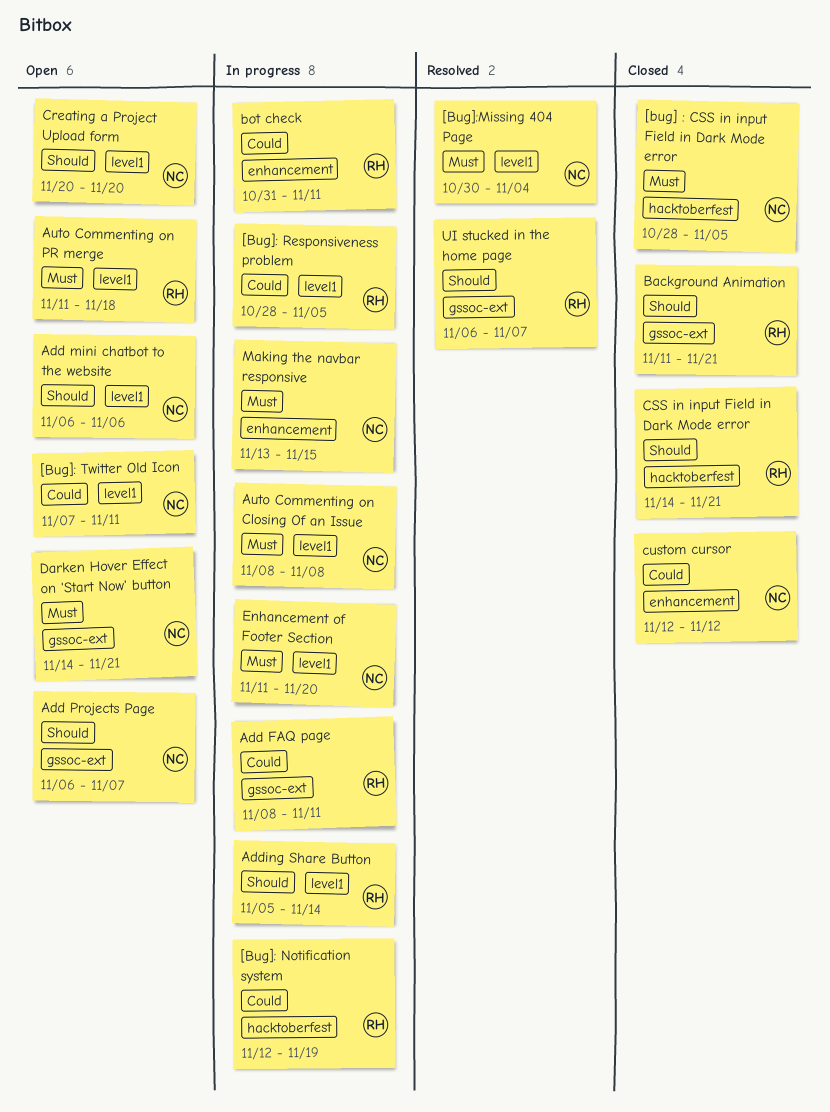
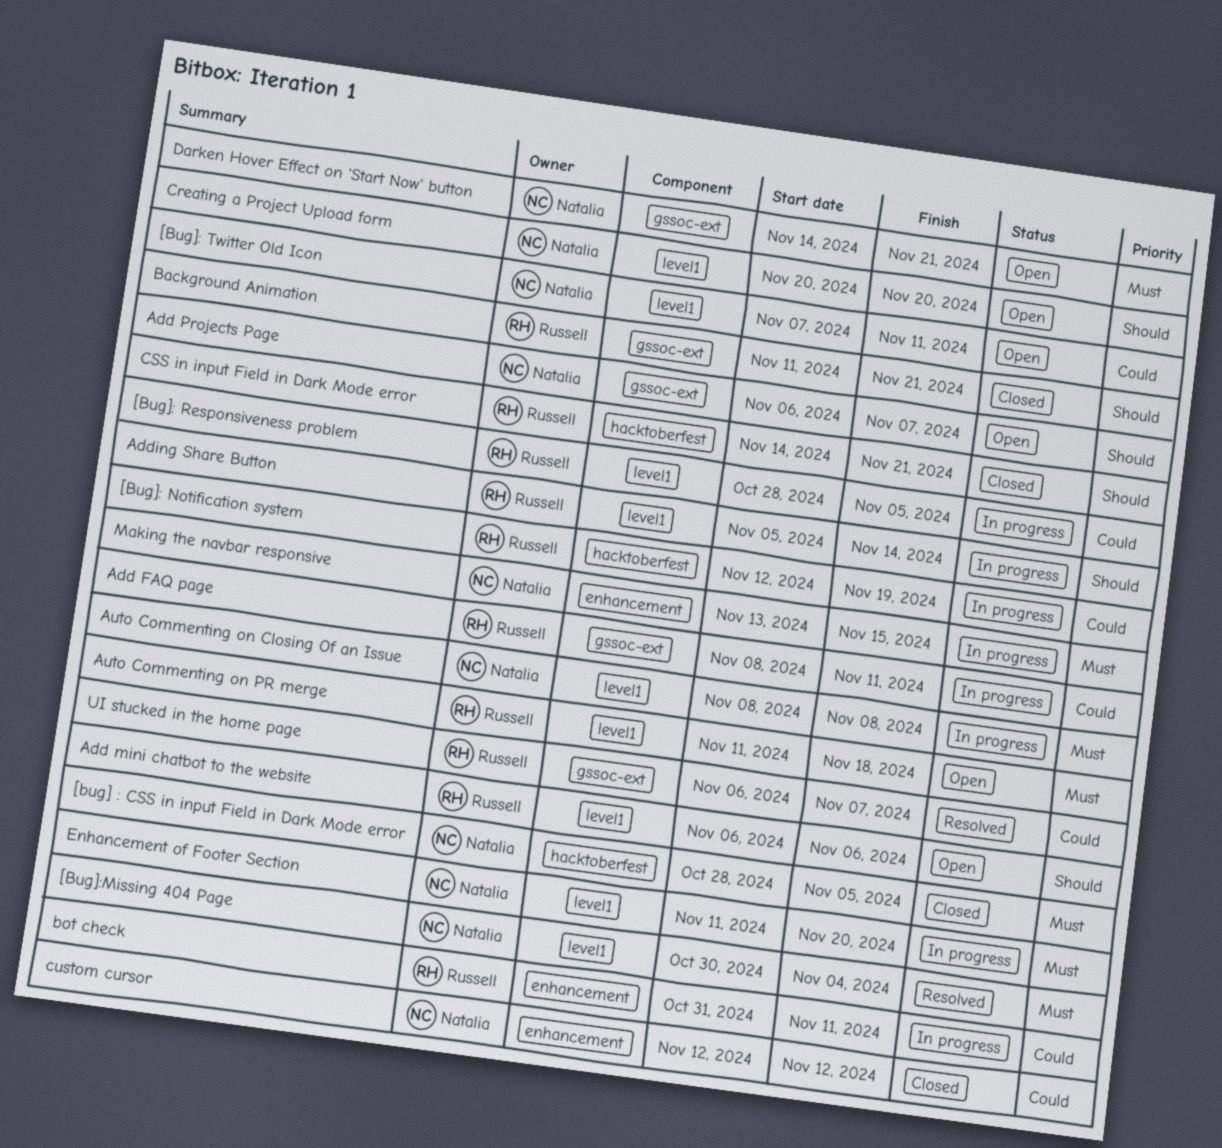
Add mini chatbot to the website, owner: Natalia -> Russell
UI stucked in the home page, priority: Should -> Could

